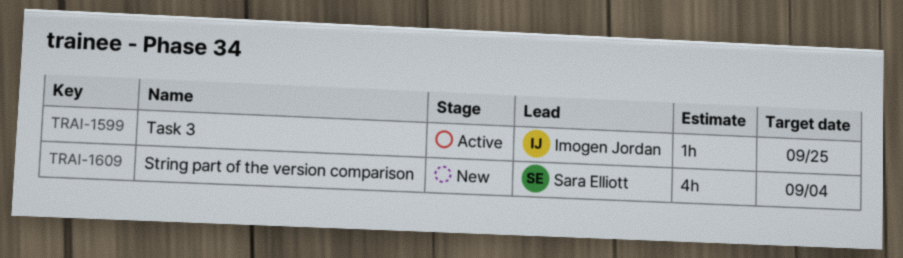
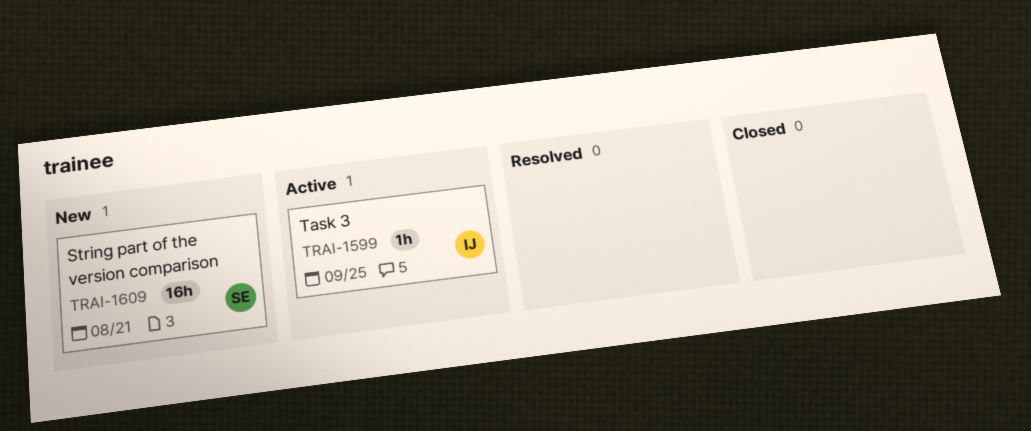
TRAI-1609, estimate: 4h -> 16h
TRAI-1609, due: Sep 4 -> Aug 21

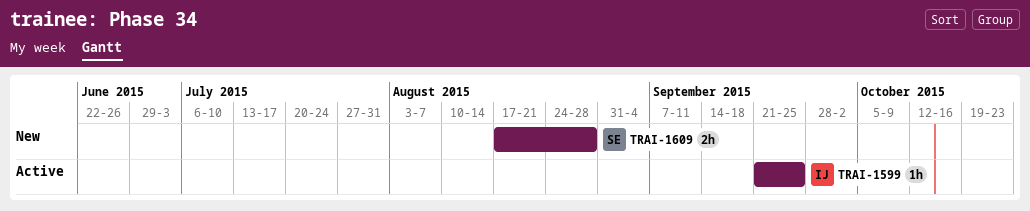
TRAI-1609, estimate: 16h -> 2h
TRAI-1609, due: Aug 21 -> Aug 28

